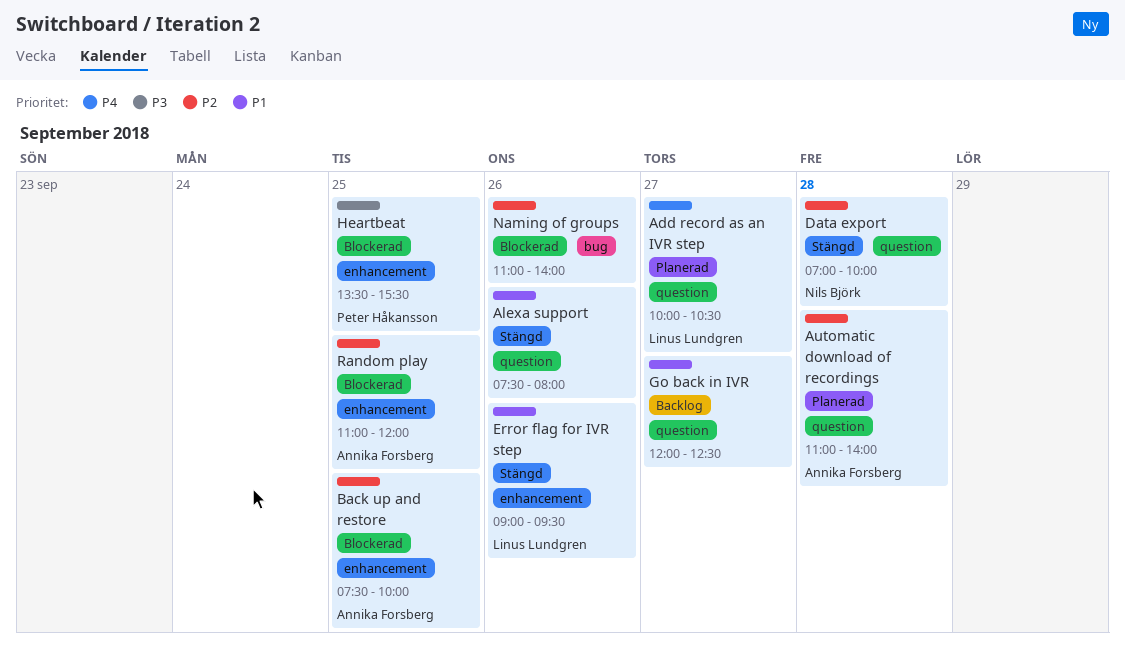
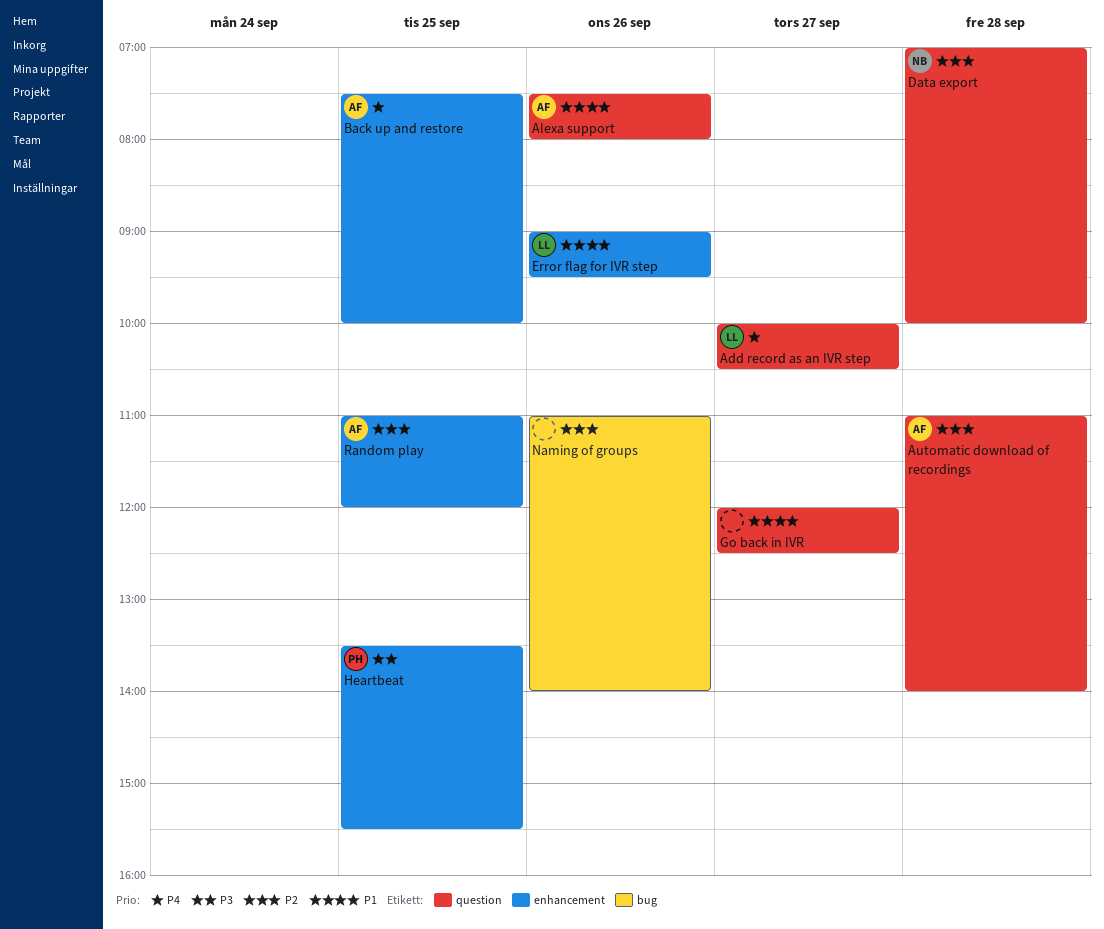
Alexa support, owner: none -> Annika Forsberg
Back up and restore, priority: P2 -> P4

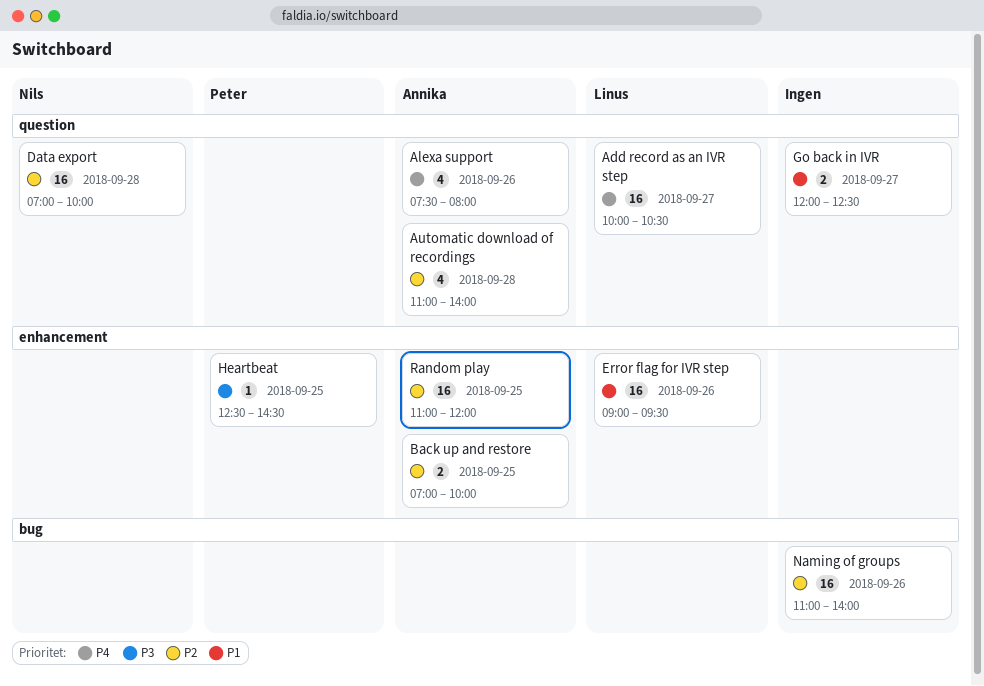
Alexa support, priority: P1 -> P4
Back up and restore, priority: P4 -> P2
Back up and restore, begins: 07:30 -> 07:00
Heartbeat, begins: 13:30 -> 12:30
Heartbeat, ends: 15:30 -> 14:30

